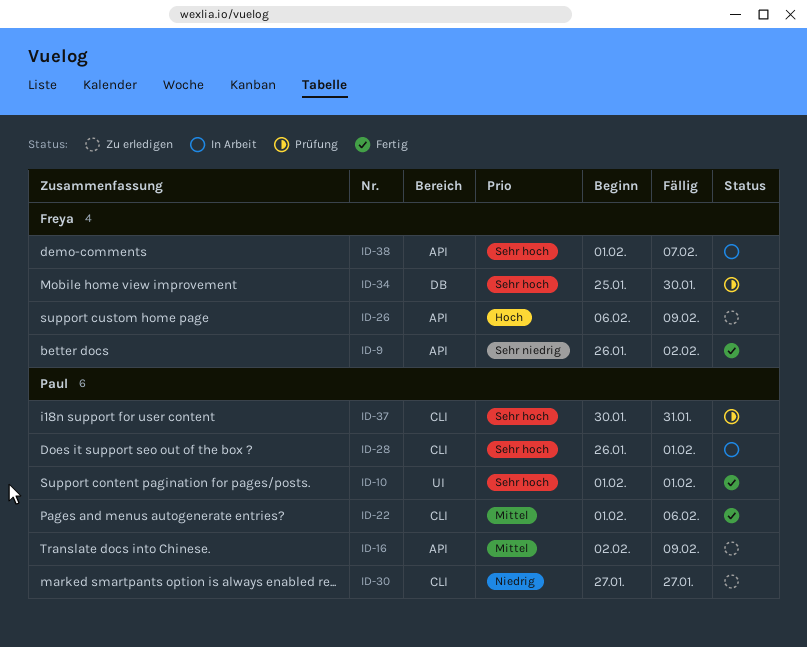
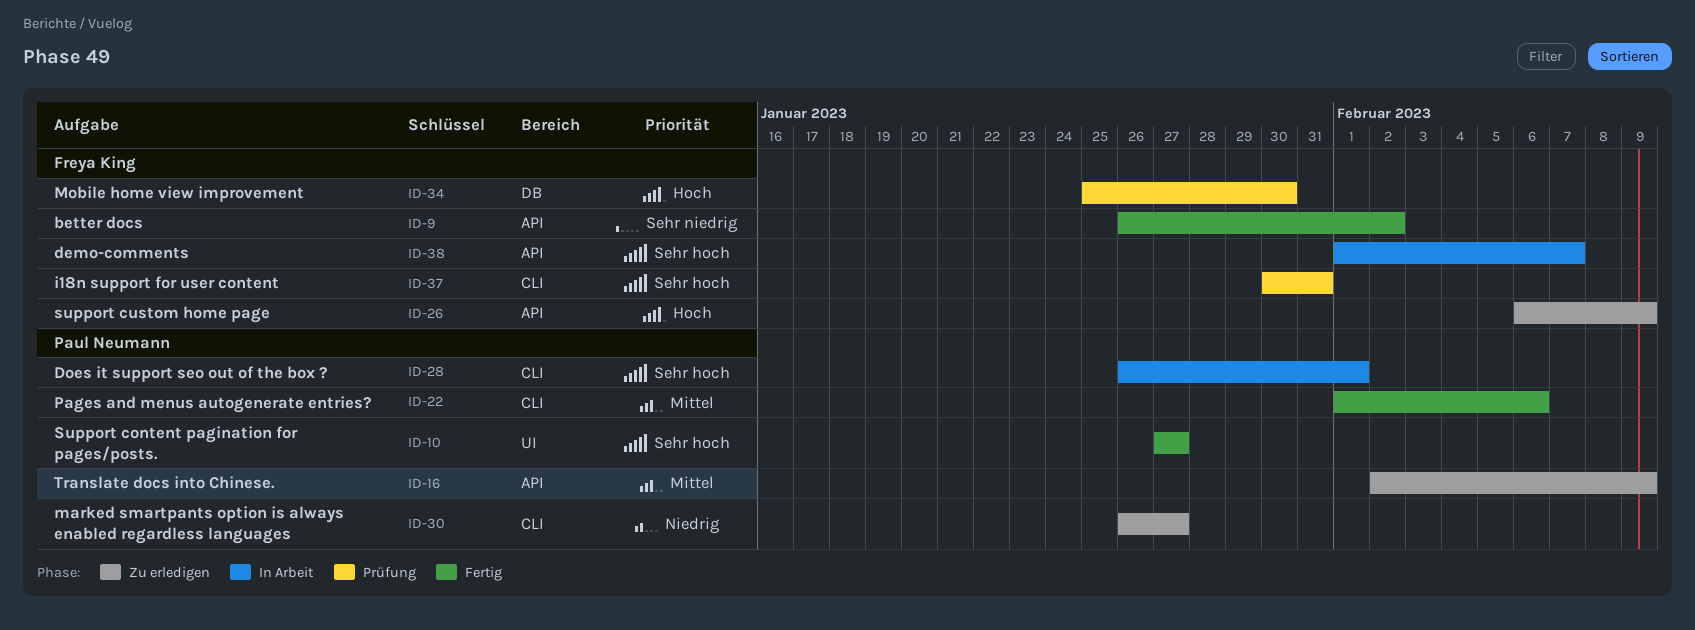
ID-10, start: Feb 1 -> Jan 27
ID-10, due: Feb 1 -> Jan 27
ID-30, start: Jan 27 -> Jan 26
ID-34, priority: Sehr hoch -> Hoch
ID-37, owner: Paul Neumann -> Freya King

